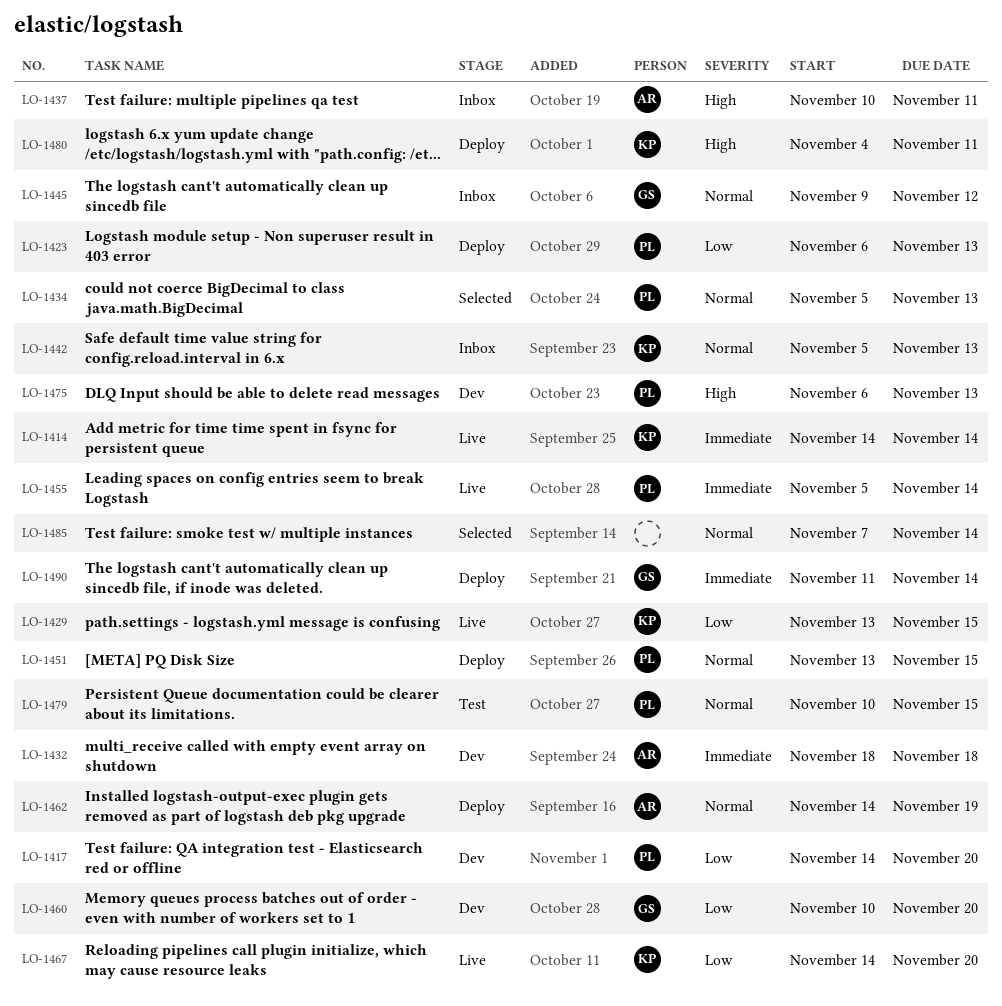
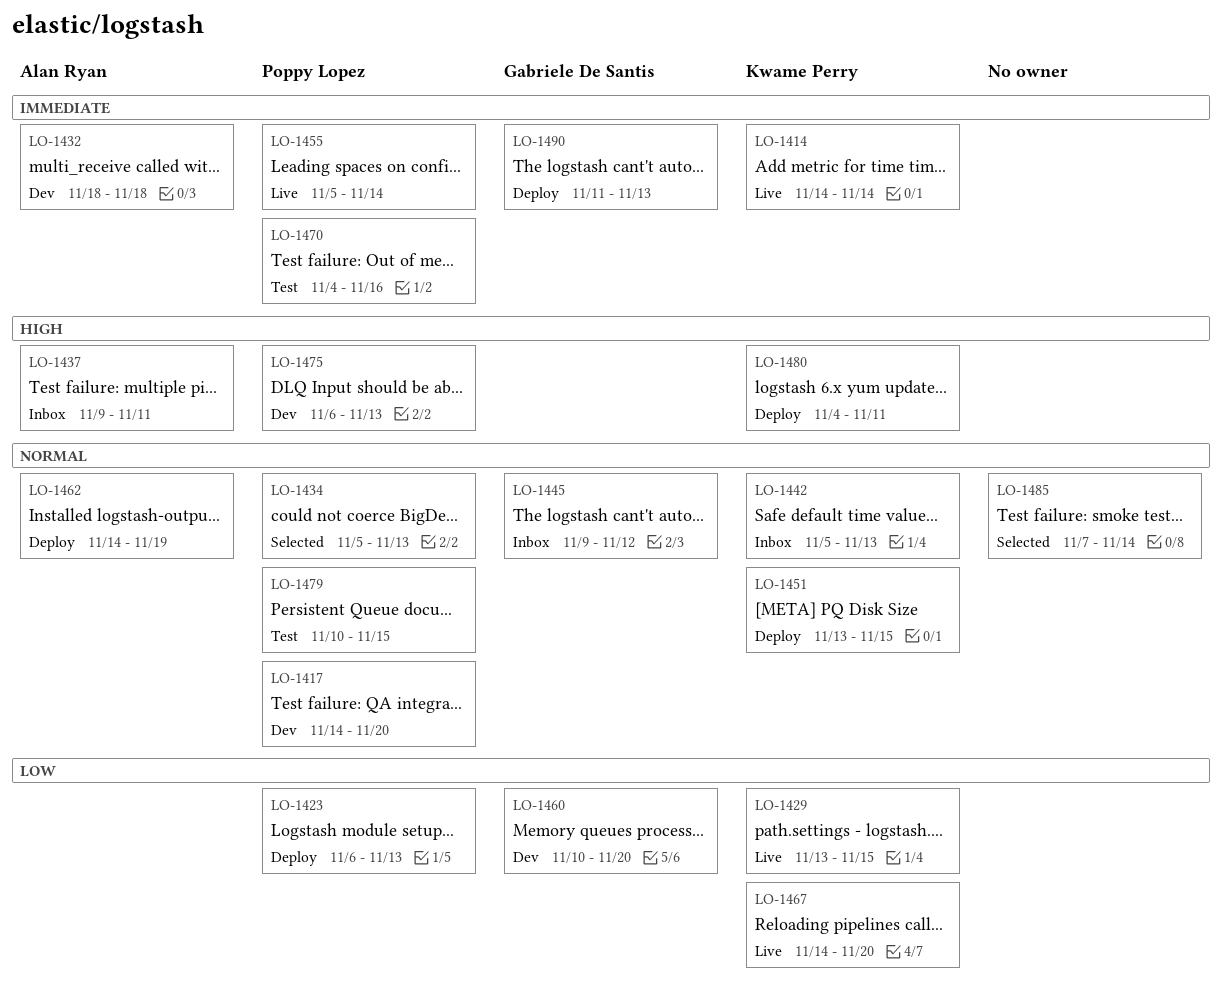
LO-1417, priority: Low -> Normal
LO-1437, start: Nov 10 -> Nov 9
LO-1451, owner: Poppy Lopez -> Kwame Perry
LO-1470: none -> present
LO-1490, due: Nov 14 -> Nov 13

